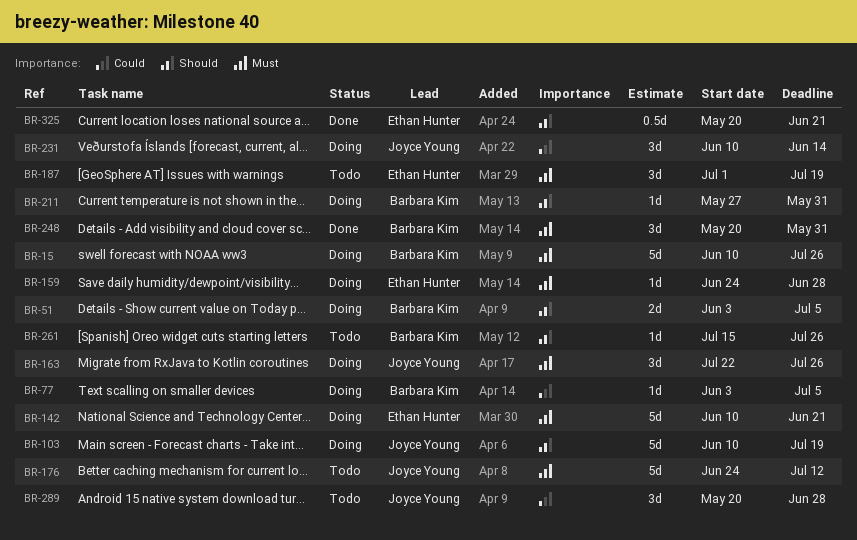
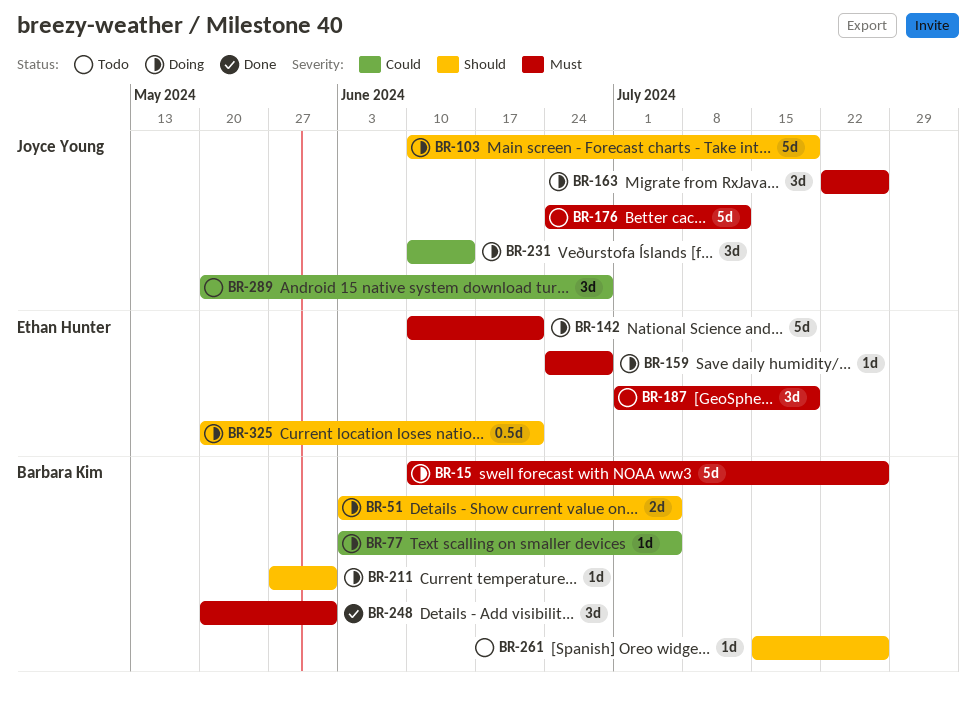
BR-325, status: Done -> Doing

